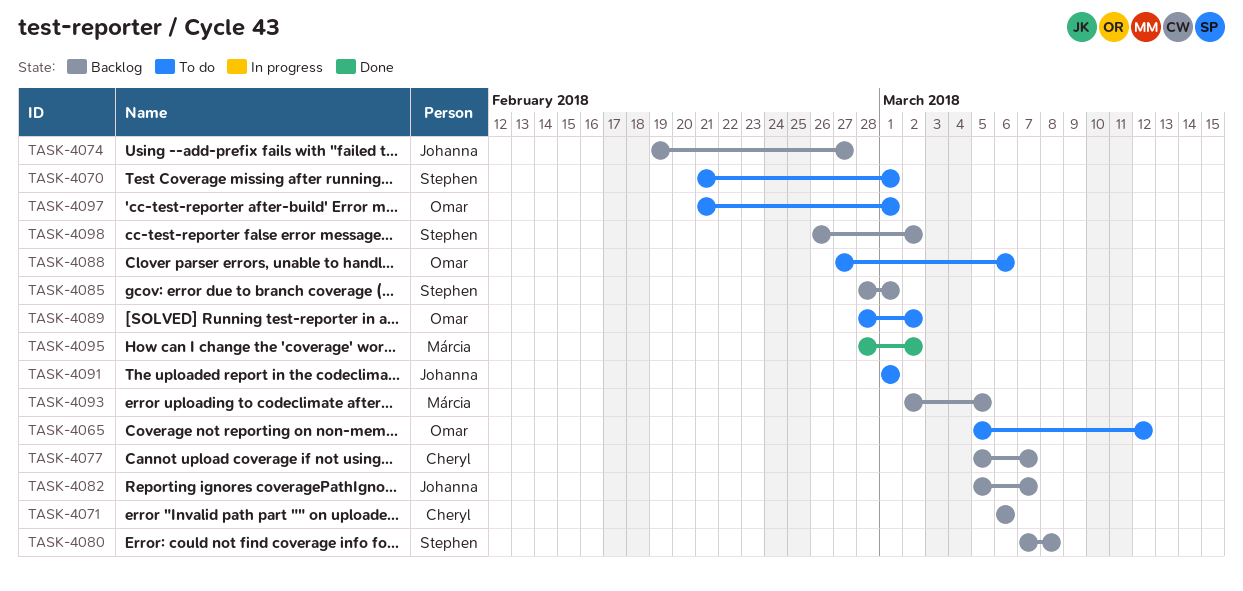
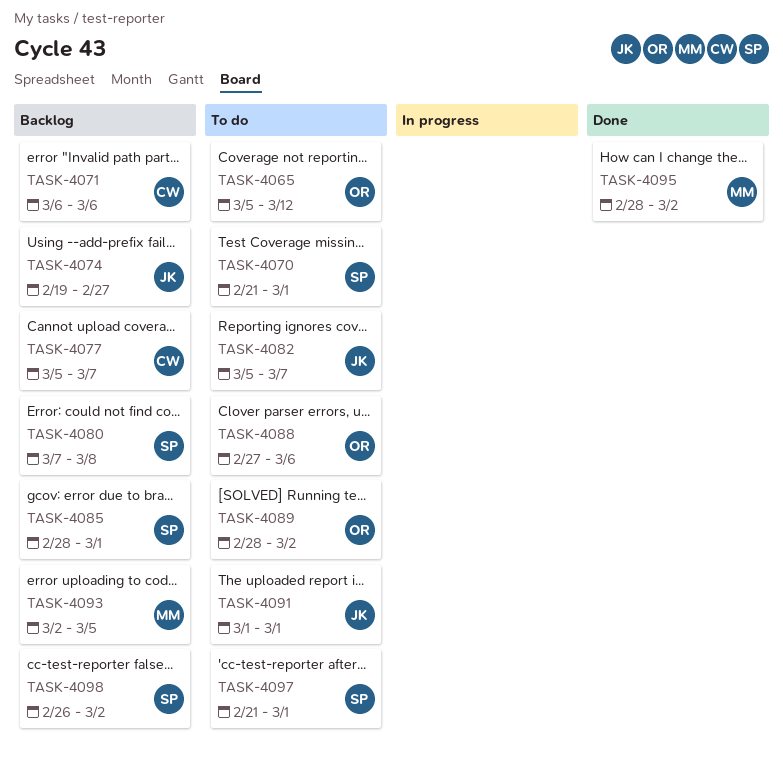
TASK-4082, status: Backlog -> To do
TASK-4097, owner: Omar -> Stephen

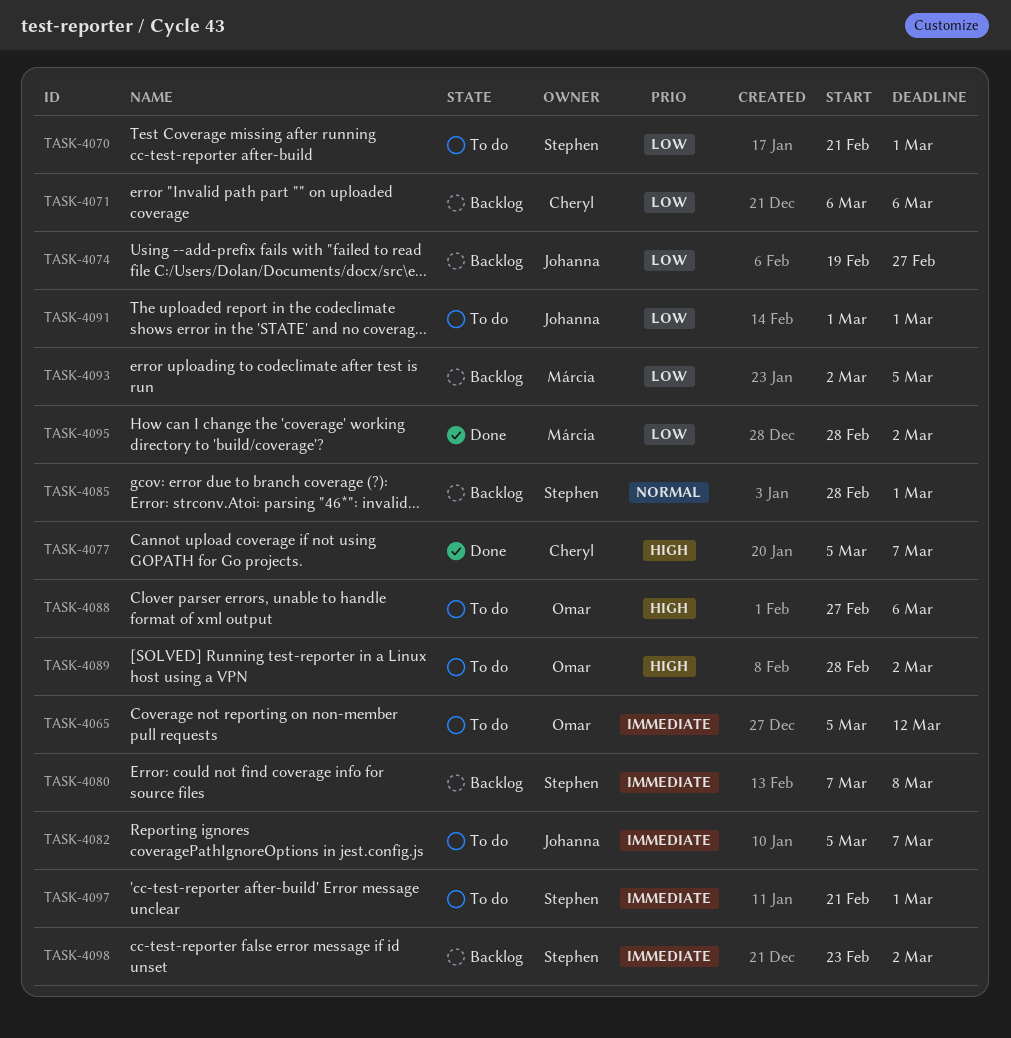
TASK-4077, status: Backlog -> Done
TASK-4098, start: Feb 26 -> Feb 23

